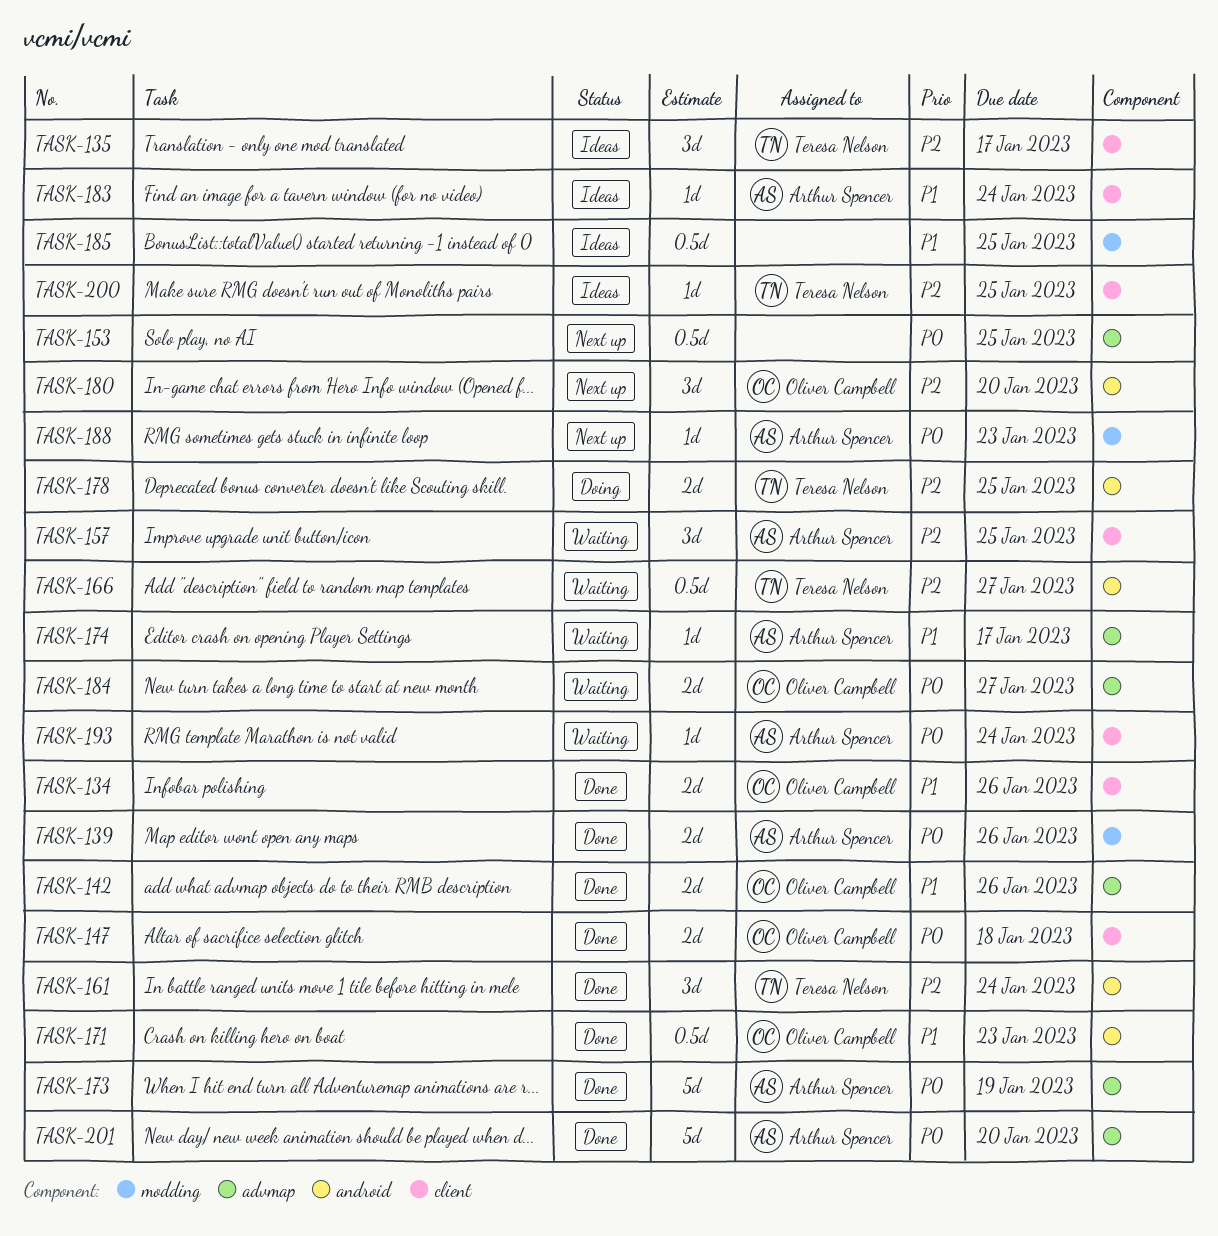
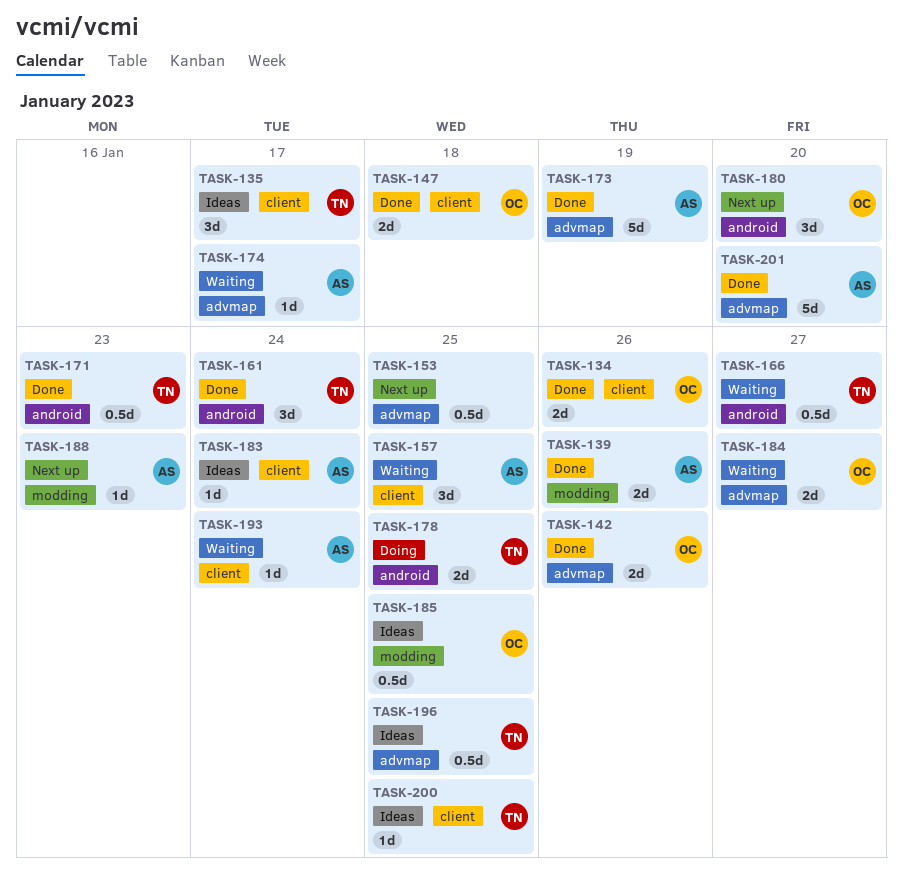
TASK-171, owner: Oliver Campbell -> Teresa Nelson
TASK-185, owner: none -> Oliver Campbell
TASK-196: none -> present

